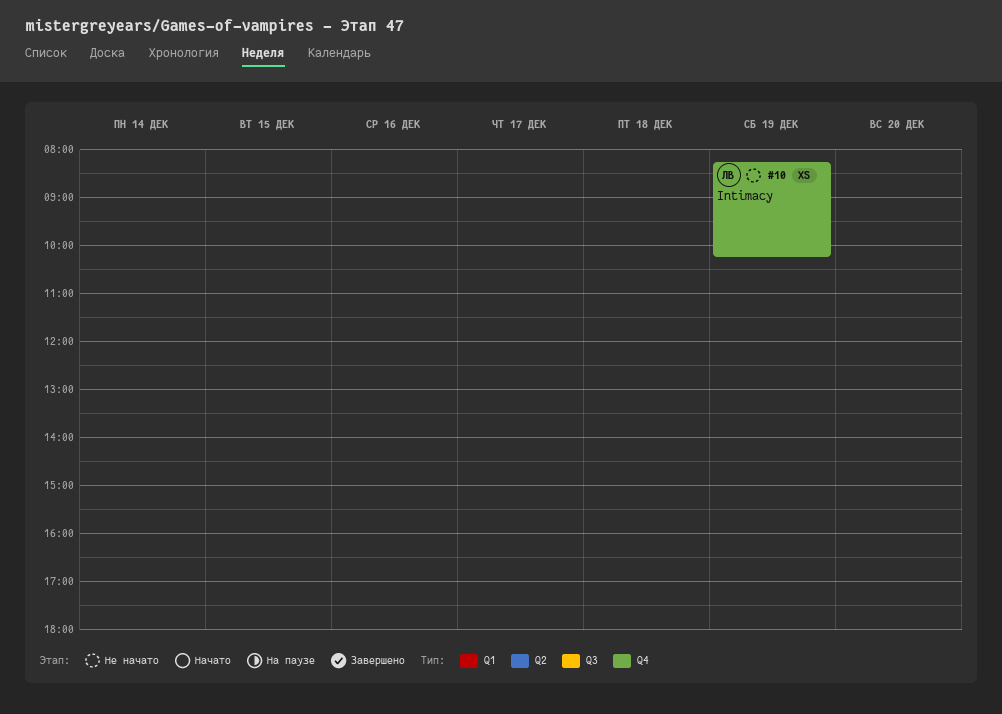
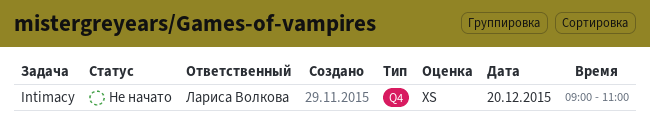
Intimacy, day: Dec 19 -> Dec 20
Intimacy, begins: 08:15 -> 09:00
Intimacy, ends: 10:15 -> 11:00

